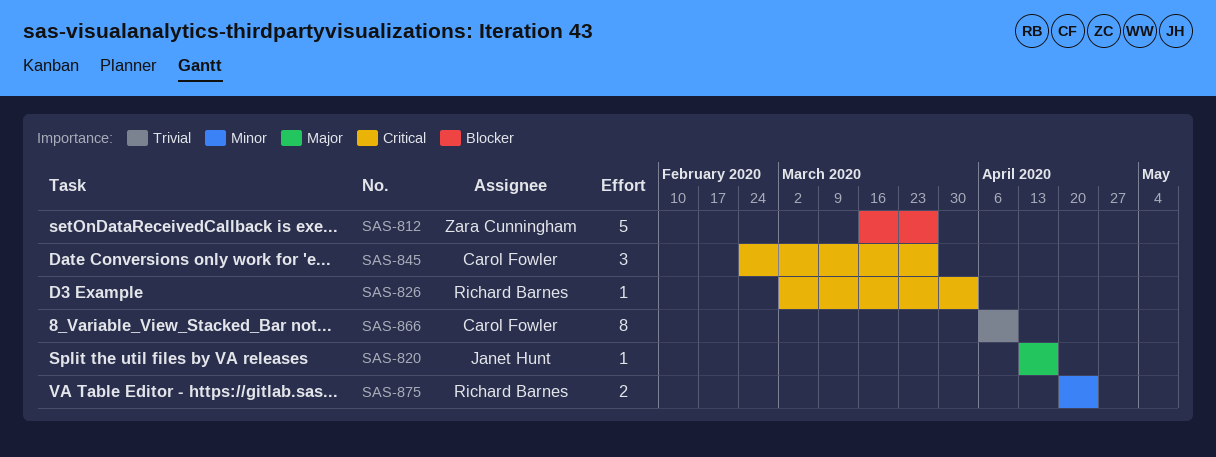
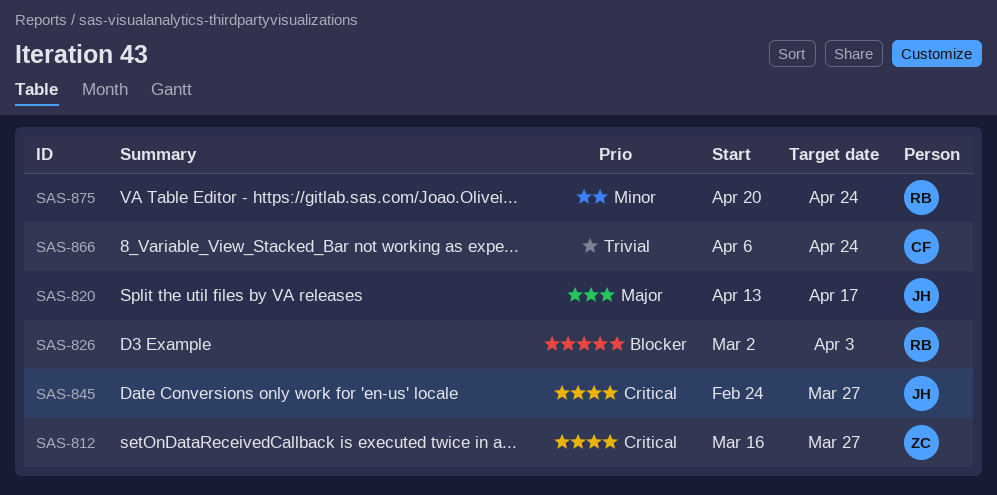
SAS-812, priority: Blocker -> Critical
SAS-826, priority: Critical -> Blocker
SAS-845, owner: Carol Fowler -> Janet Hunt
SAS-866, due: Apr 10 -> Apr 24

